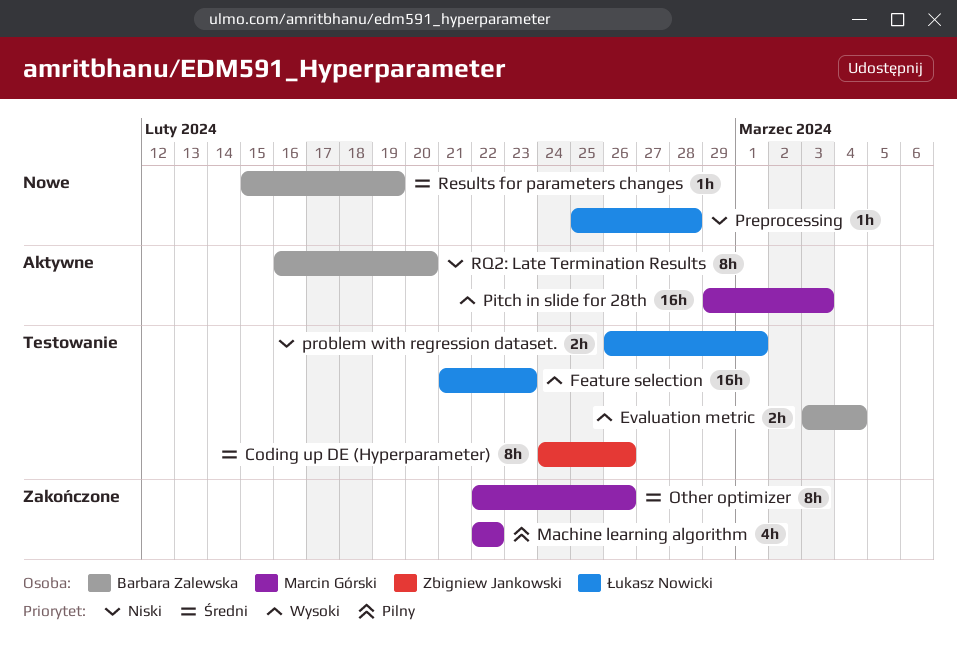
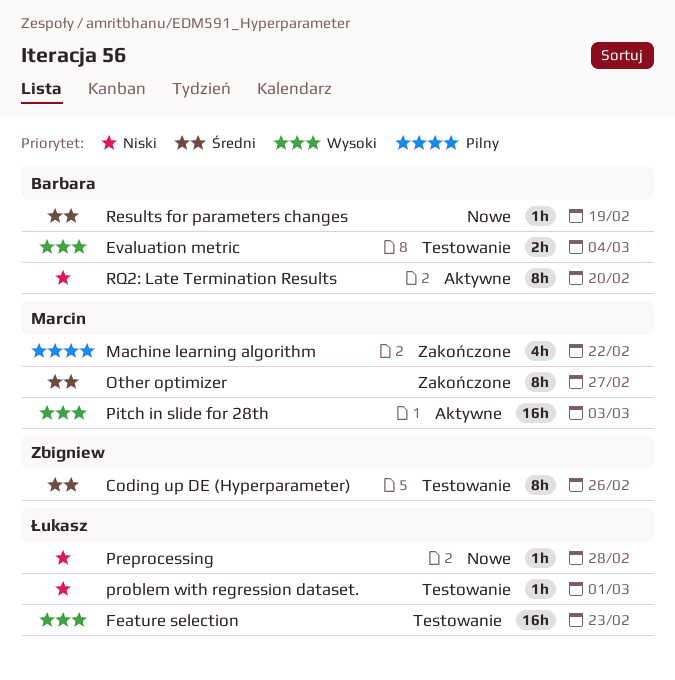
Other optimizer, due: Feb 26 -> Feb 27
problem with regression dataset., estimate: 2h -> 1h

